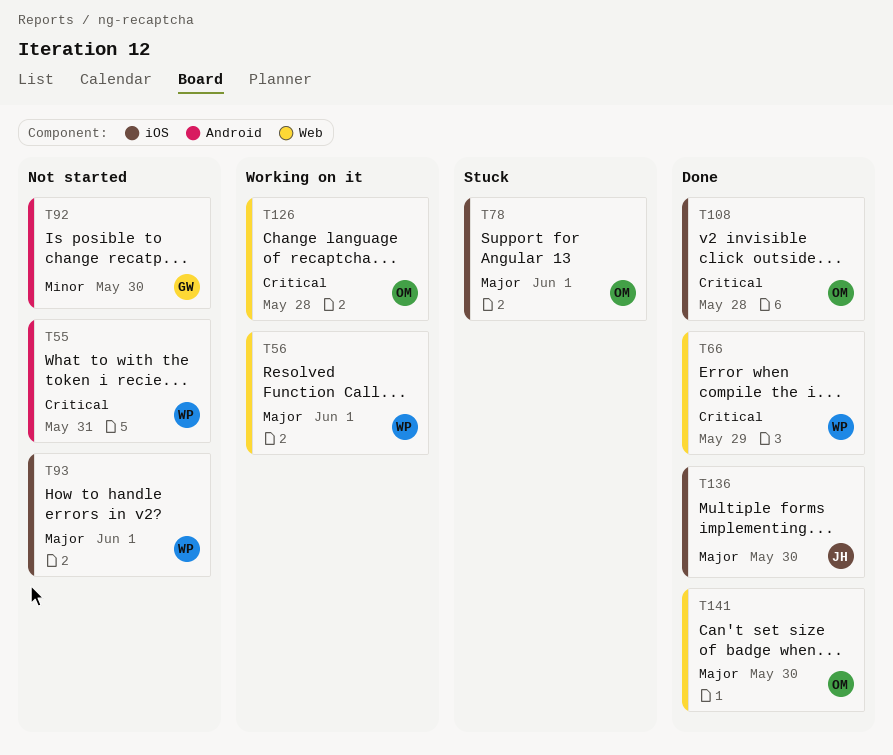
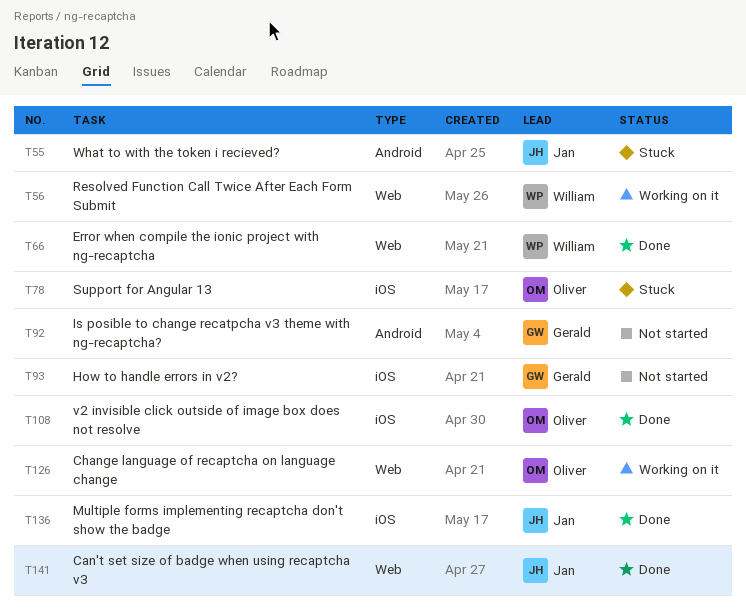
T55, status: Not started -> Stuck
T55, owner: William -> Jan
T93, owner: William -> Gerald
T141, owner: Oliver -> Jan

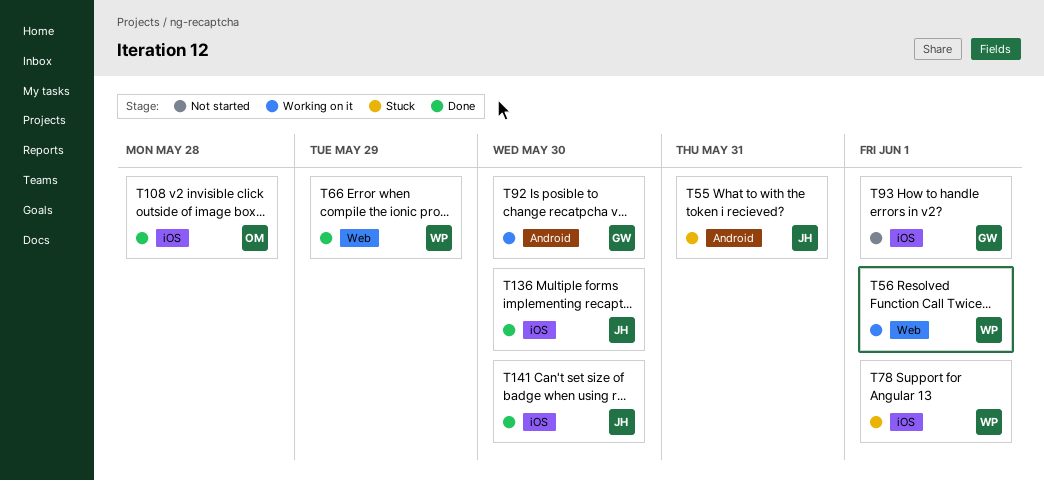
T78, owner: Oliver -> William
T92, status: Not started -> Working on it
T126: present -> none
T141, label: Web -> iOS

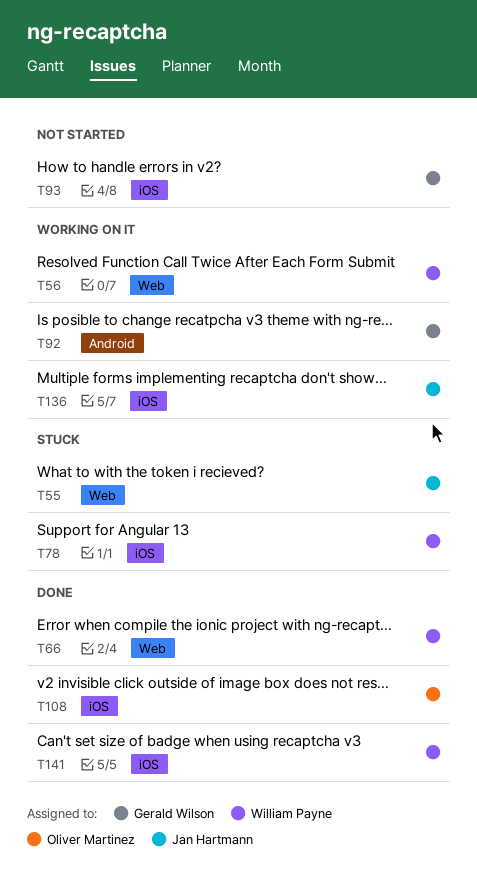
T55, label: Android -> Web
T136, status: Done -> Working on it
T141, owner: Jan Hartmann -> William Payne

